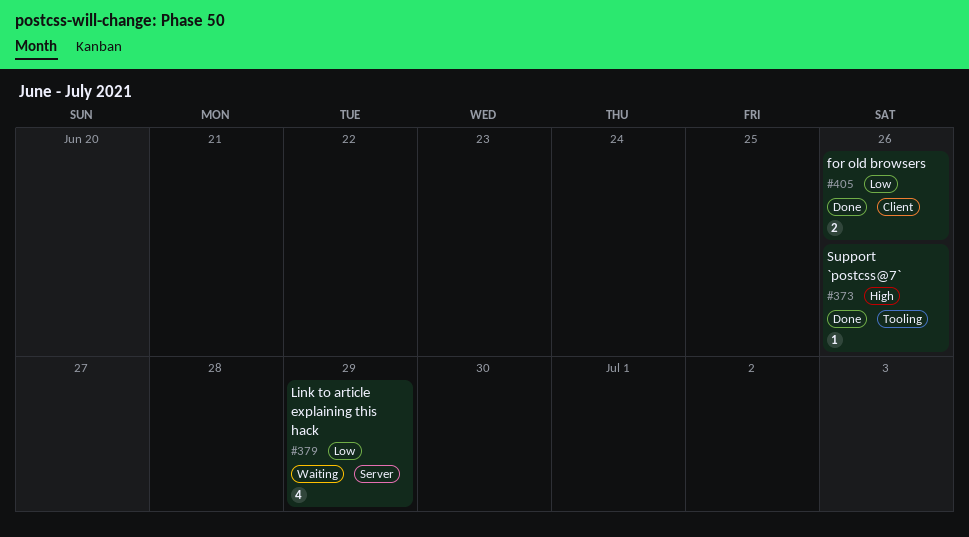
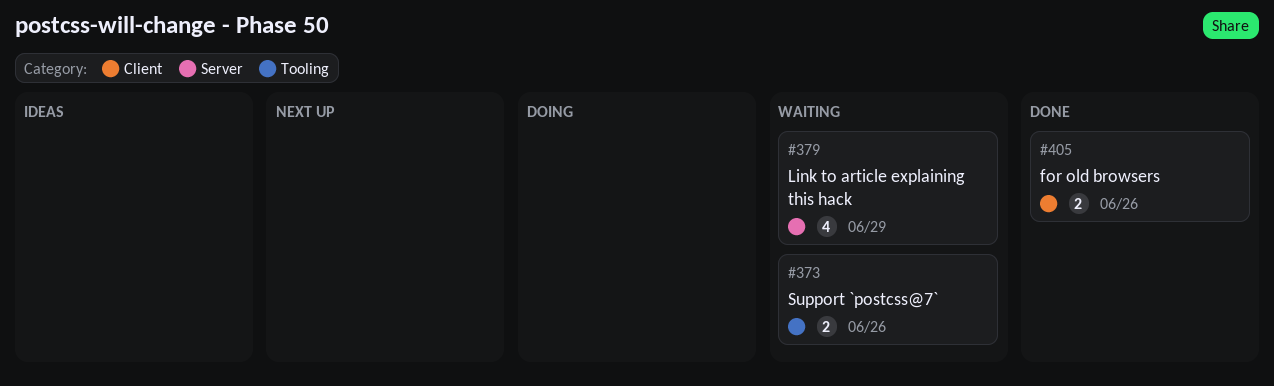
#373, status: Done -> Waiting
#373, estimate: 1 -> 2

